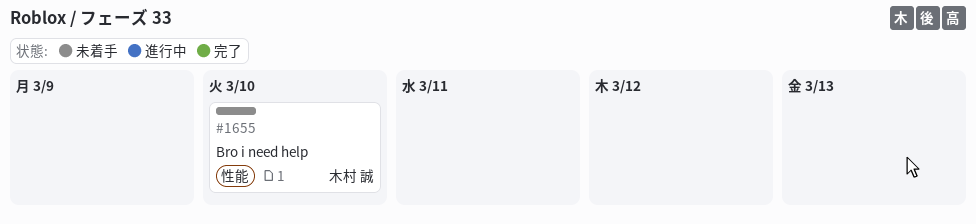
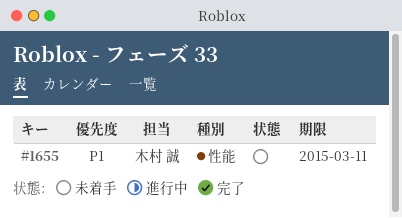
#1655, due: Mar 10 -> Mar 11

